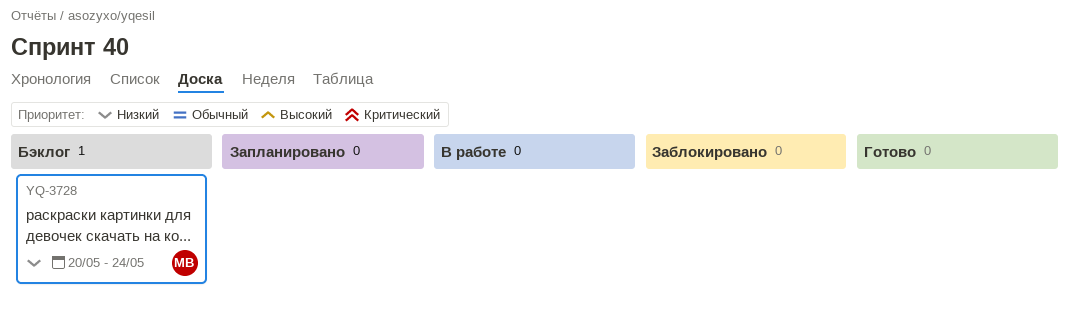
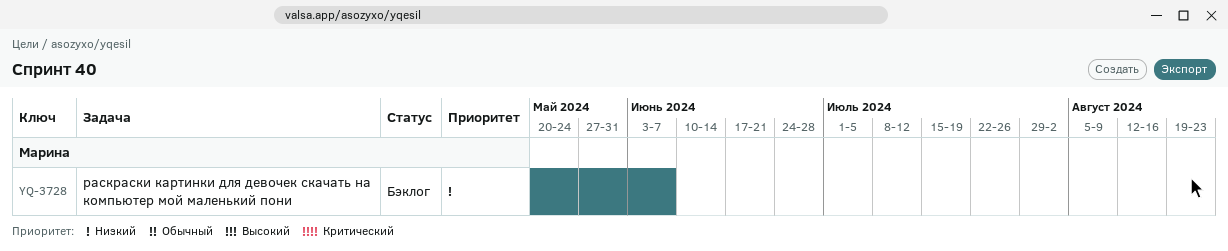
YQ-3728, due: May 24 -> Jun 7

